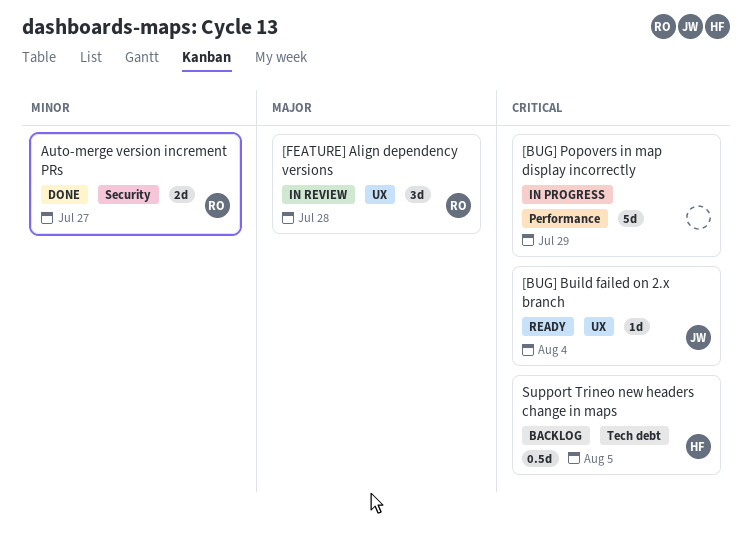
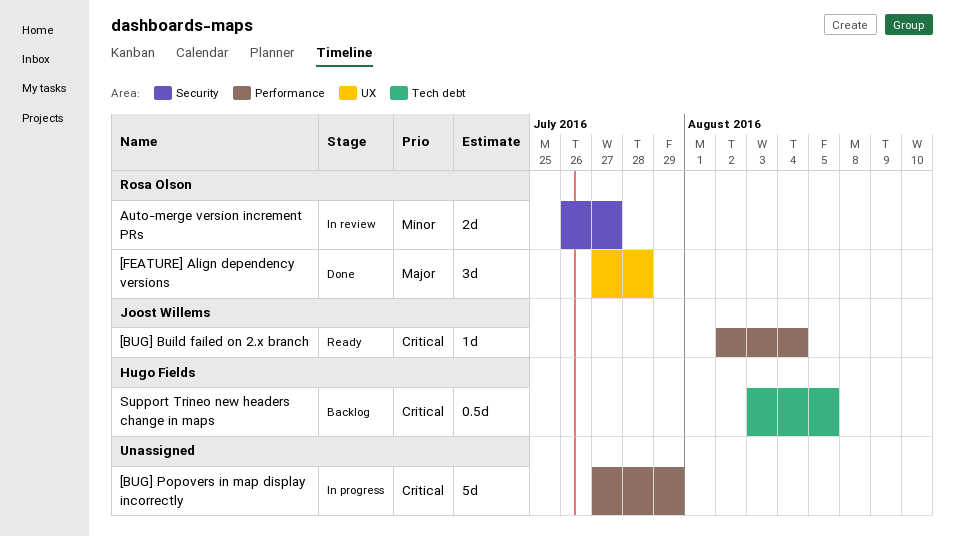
[BUG] Build failed on 2.x branch, label: UX -> Performance
[FEATURE] Align dependency versions, status: In review -> Done
Auto-merge version increment PRs, status: Done -> In review

